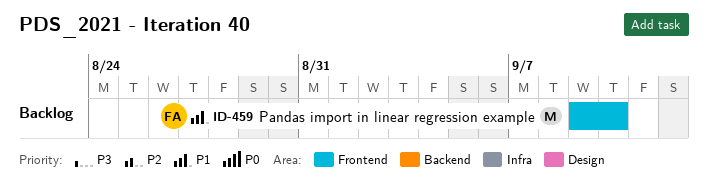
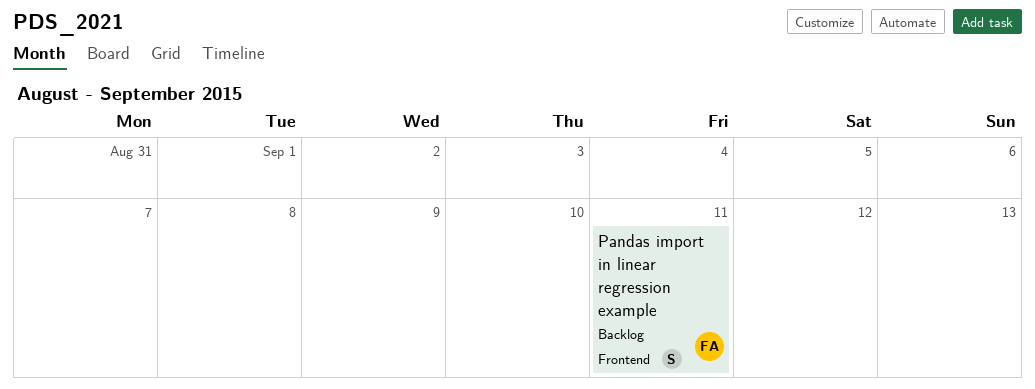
Pandas import in linear regression example, estimate: M -> S
Pandas import in linear regression example, due: Sep 10 -> Sep 11

